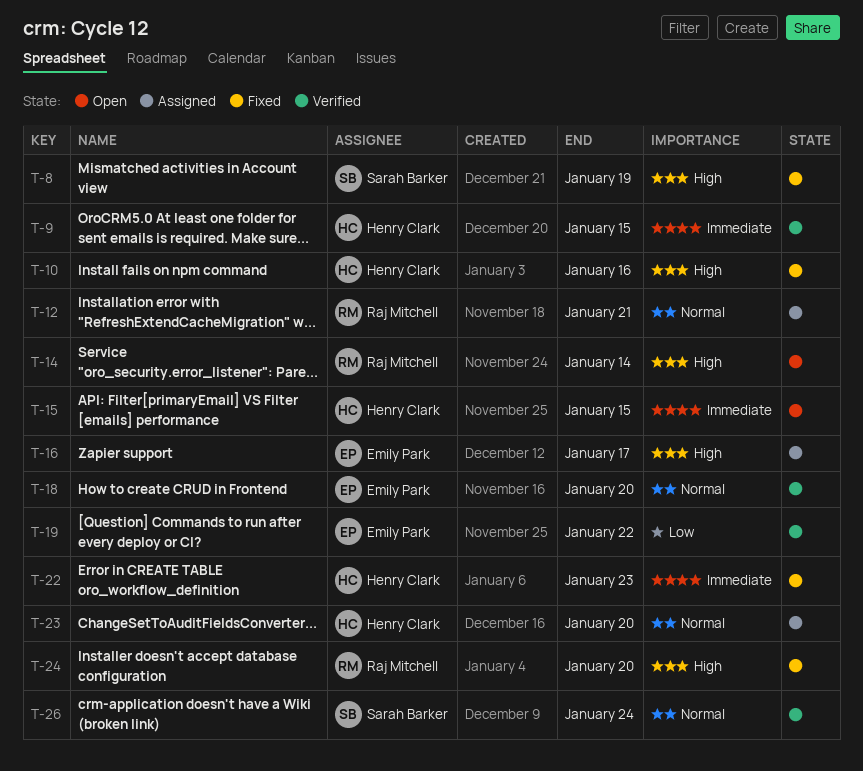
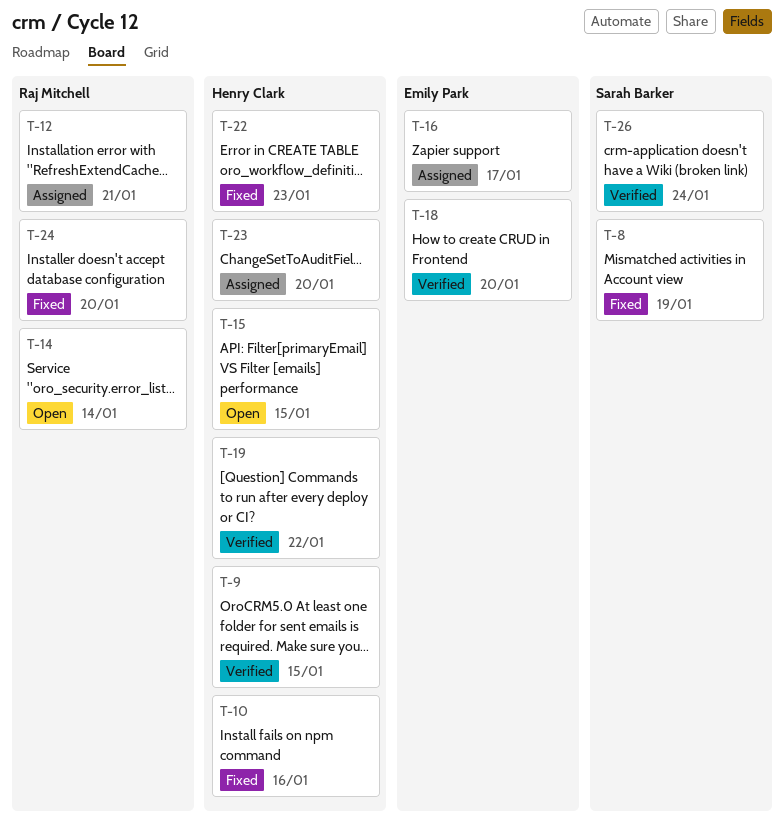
T-19, owner: Emily Park -> Henry Clark

